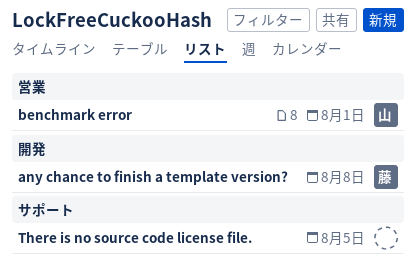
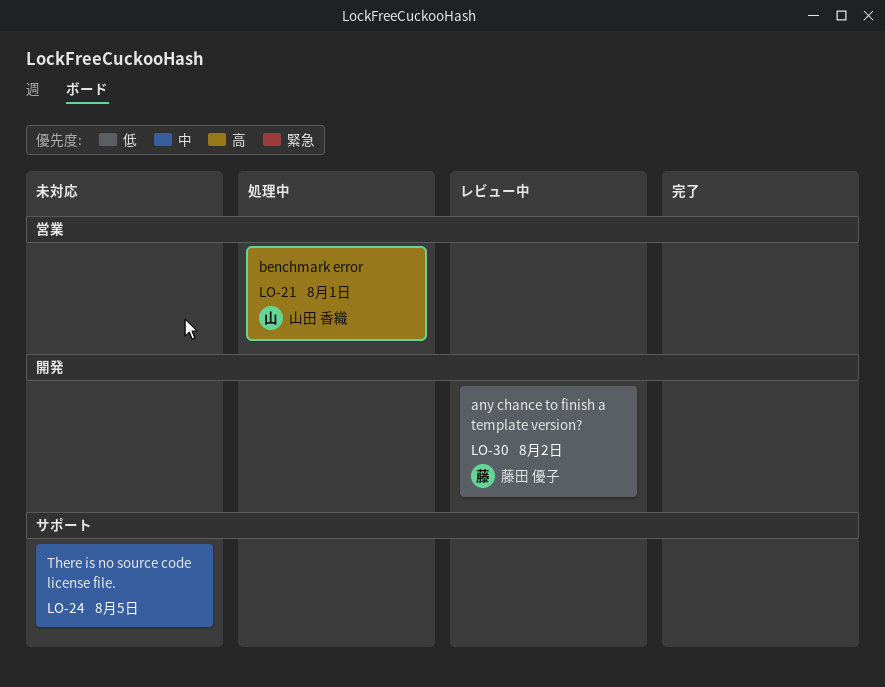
any chance to finish a template version?, due: Aug 8 -> Aug 2

